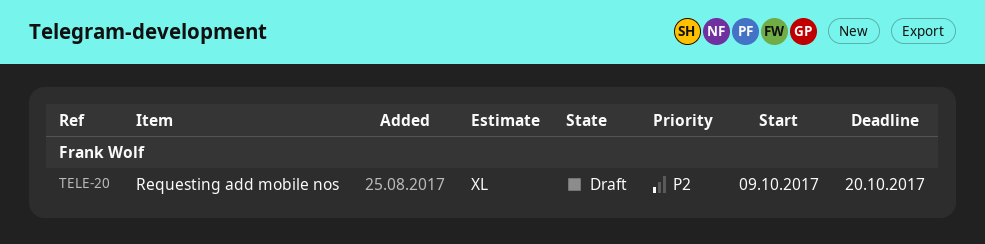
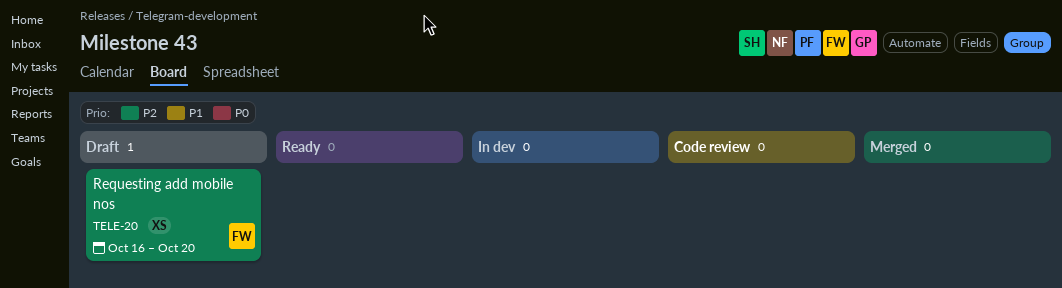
TELE-20, estimate: XL -> XS
TELE-20, start: Oct 9 -> Oct 16

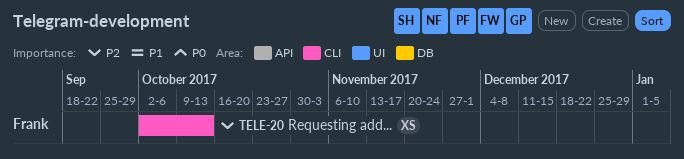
TELE-20, start: Oct 16 -> Oct 2
TELE-20, due: Oct 20 -> Oct 13

